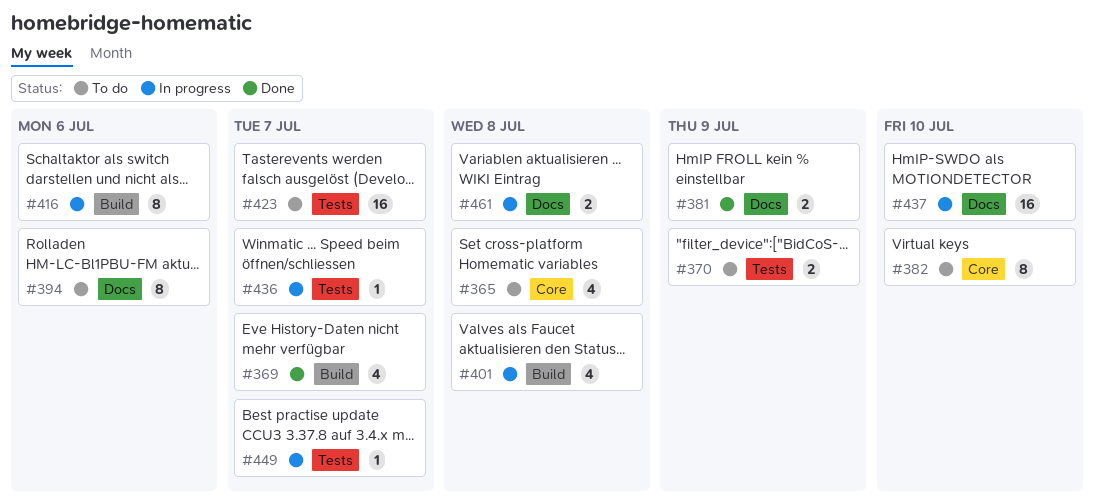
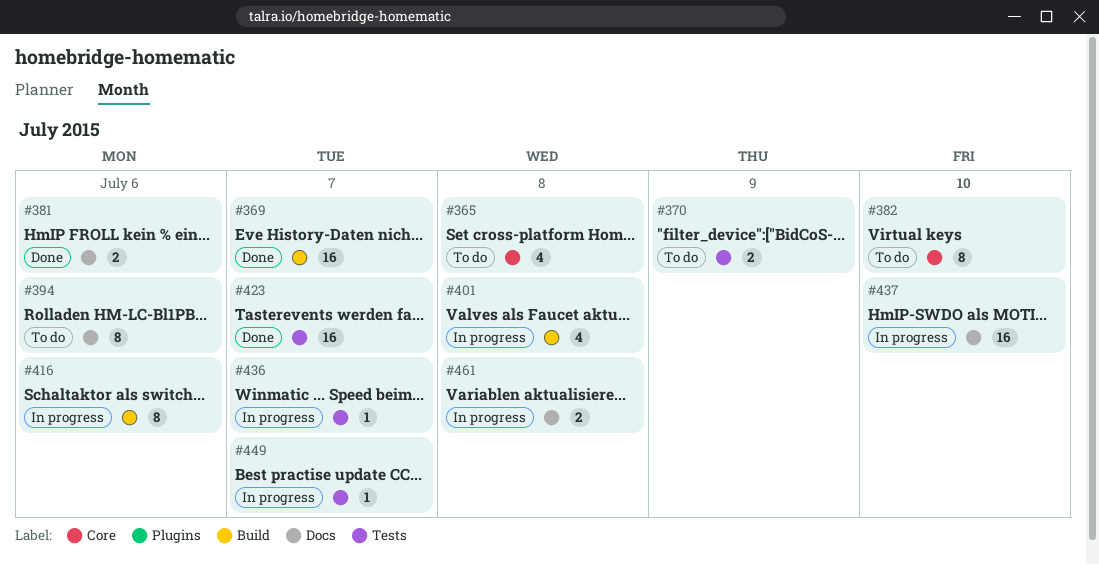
#369, estimate: 4 -> 16
#381, due: Jul 9 -> Jul 6
#423, status: To do -> Done

